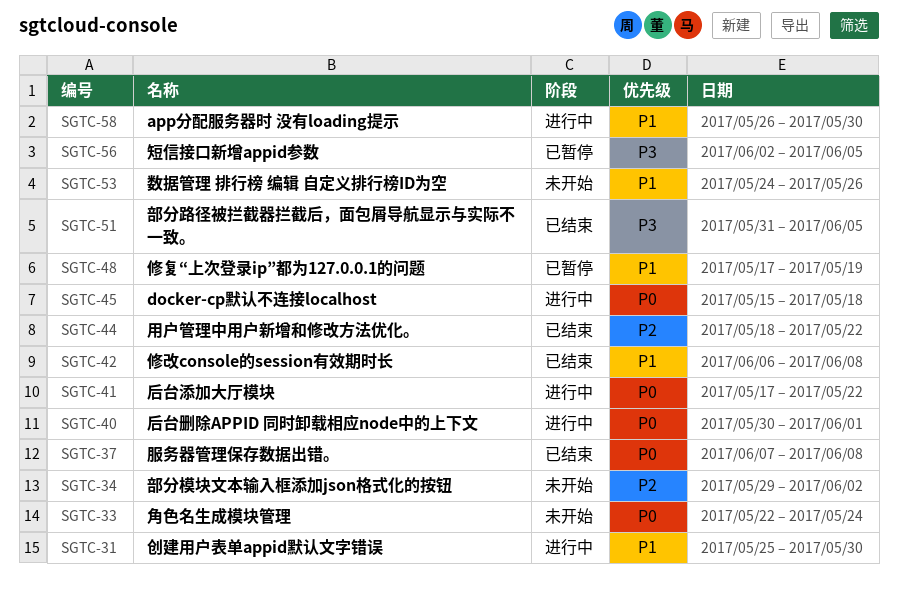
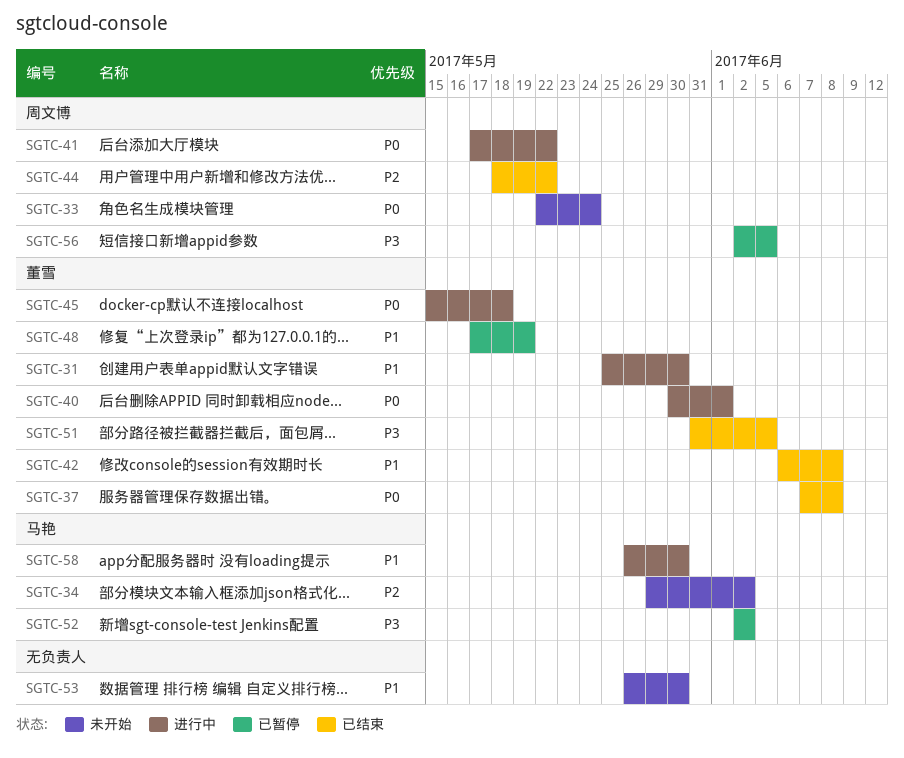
SGTC-52: none -> present
SGTC-53, start: May 24 -> May 26
SGTC-53, due: May 26 -> May 30

